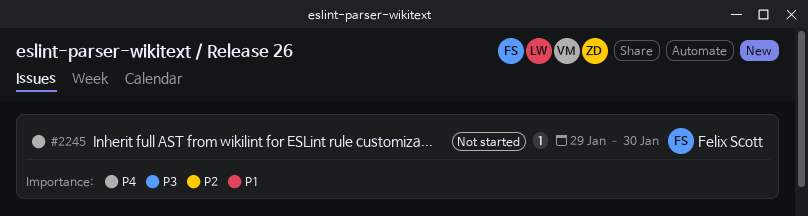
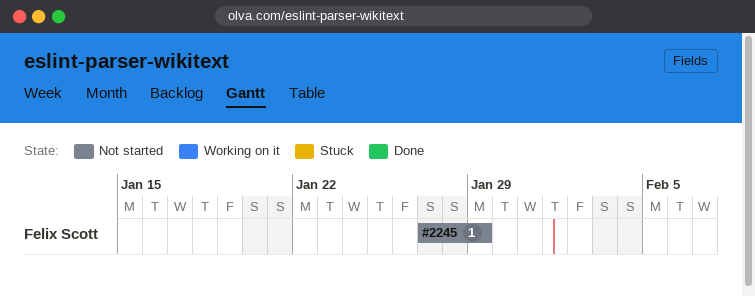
#2245, start: Jan 29 -> Jan 27
#2245, due: Jan 30 -> Jan 29

